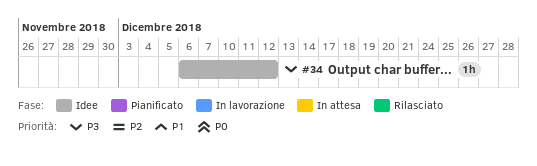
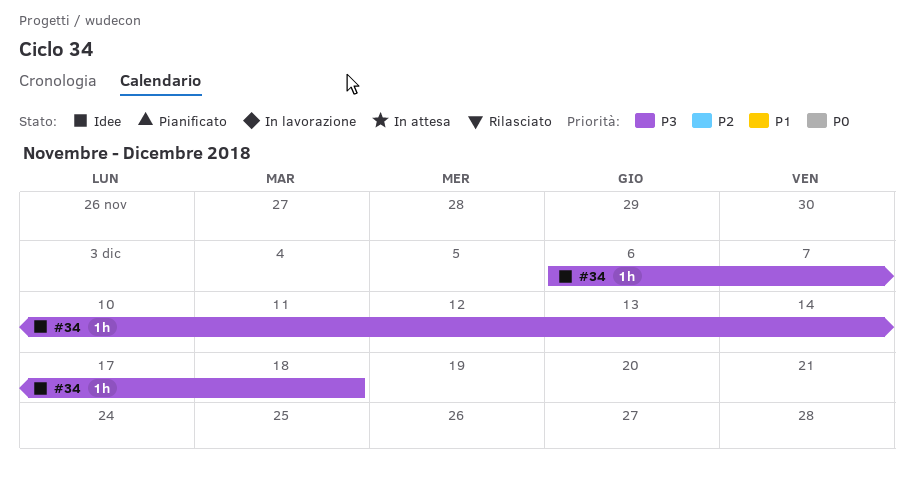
#34, due: Dec 12 -> Dec 18

